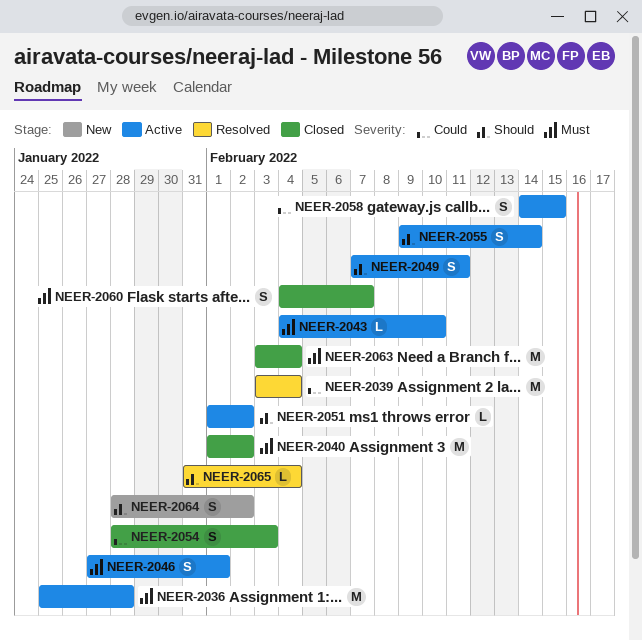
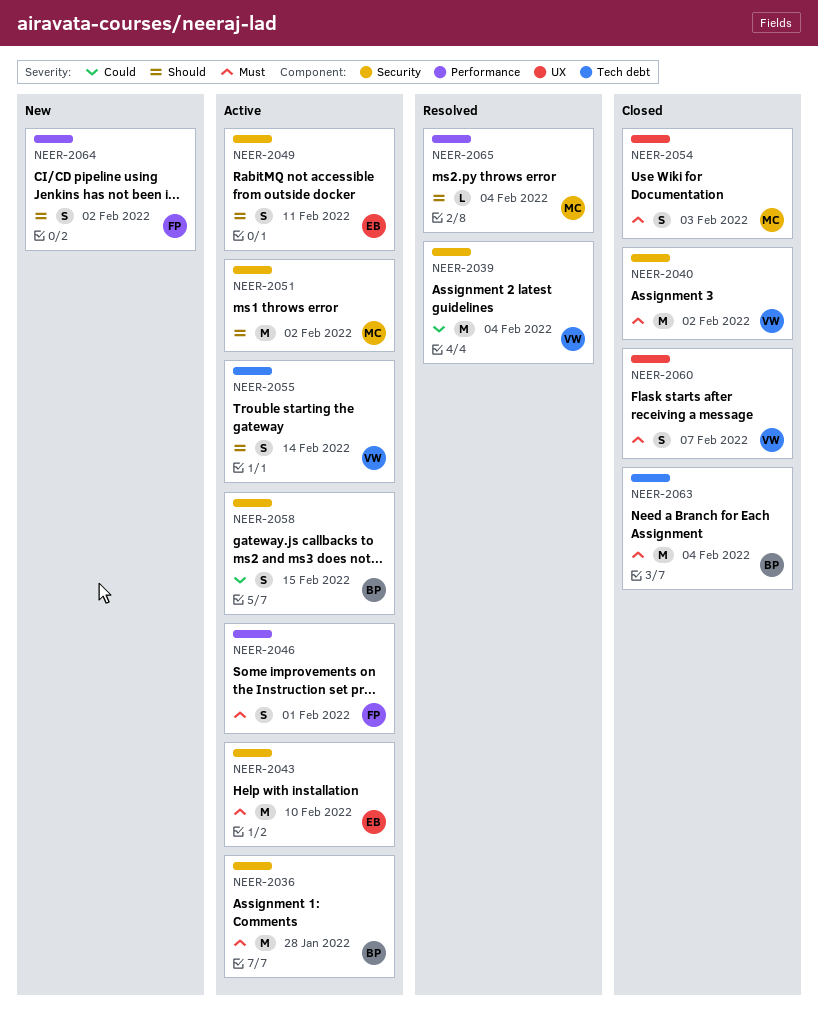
NEER-2043, estimate: L -> M
NEER-2051, estimate: L -> M
NEER-2054, priority: Could -> Must

